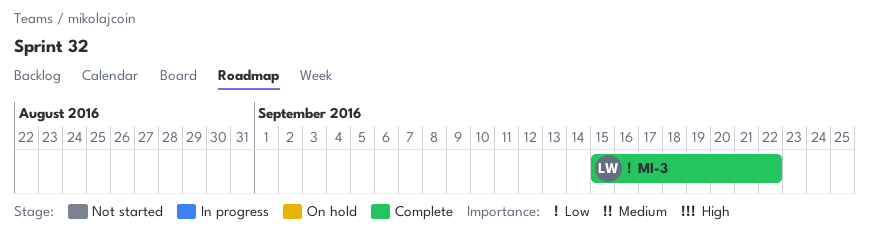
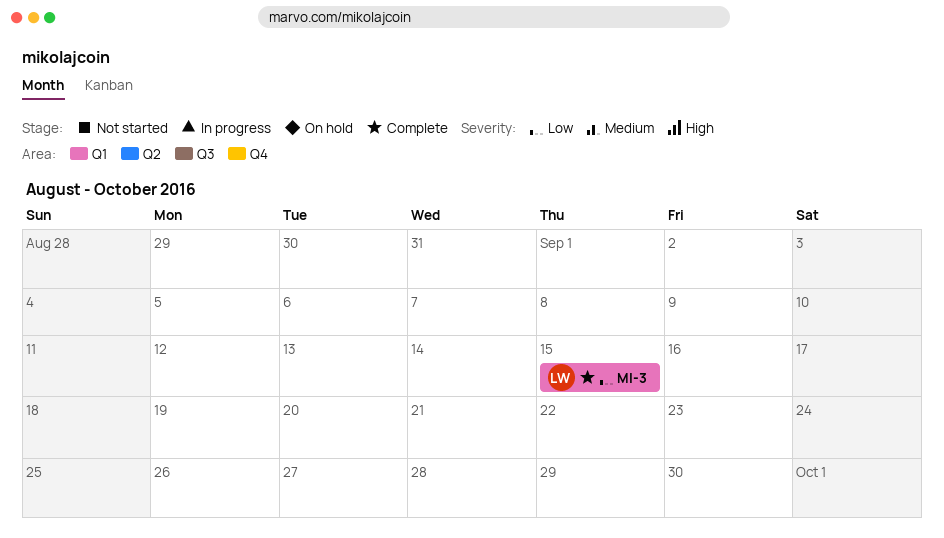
MI-3, due: Sep 22 -> Sep 15

